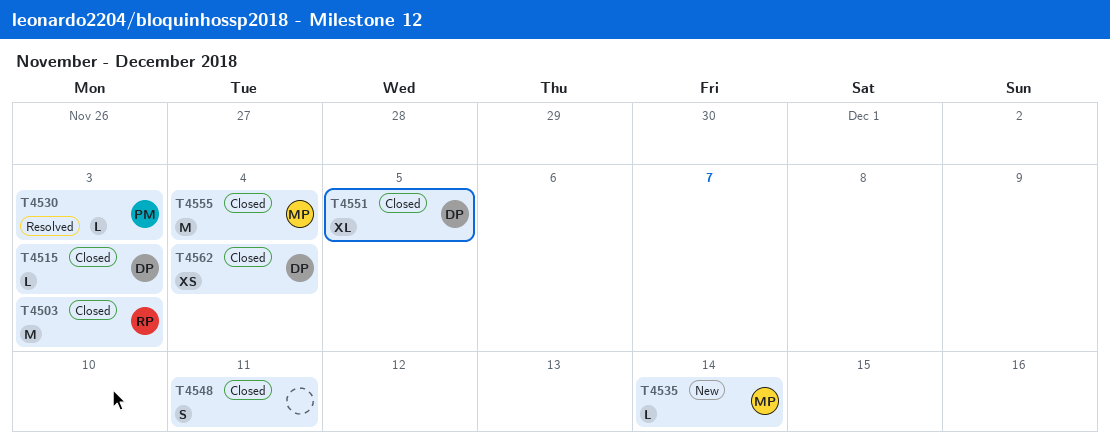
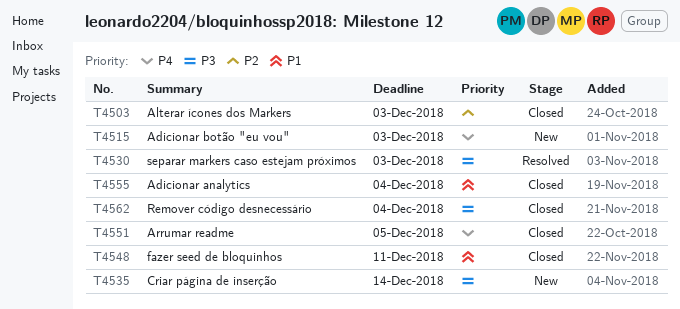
T4515, status: Closed -> New

